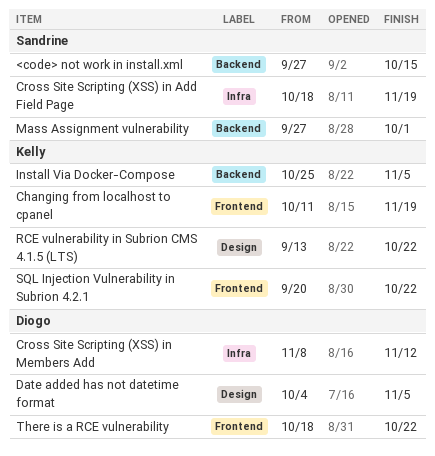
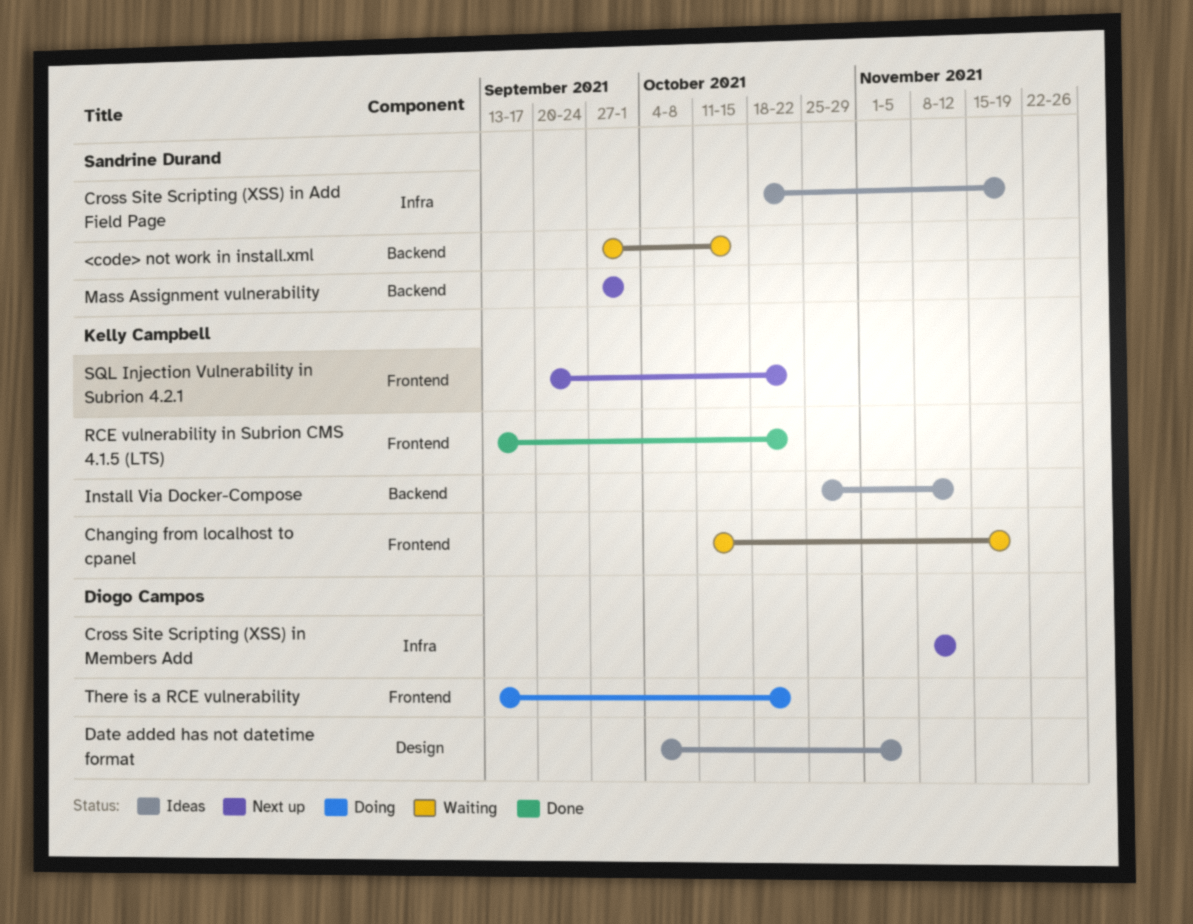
Install Via Docker-Compose, due: Nov 5 -> Nov 12
RCE vulnerability in Subrion CMS 4.1.5 (LTS), label: Design -> Frontend
There is a RCE vulnerability, start: Oct 18 -> Sep 13

